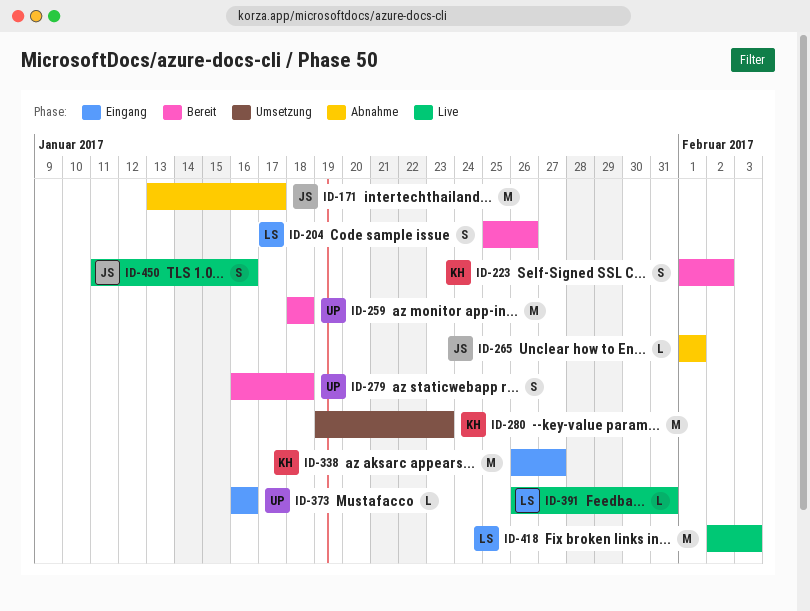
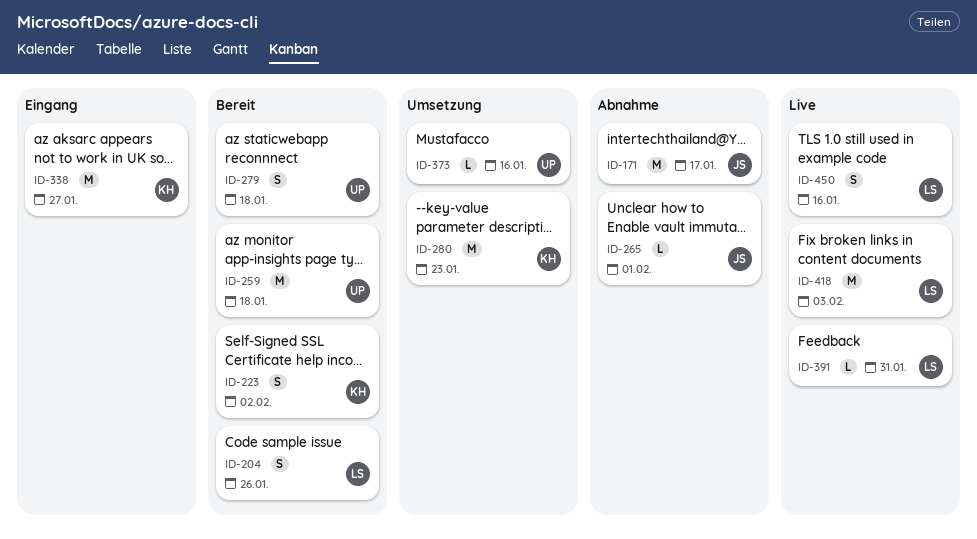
ID-373, status: Eingang -> Umsetzung
ID-450, owner: JS -> LS

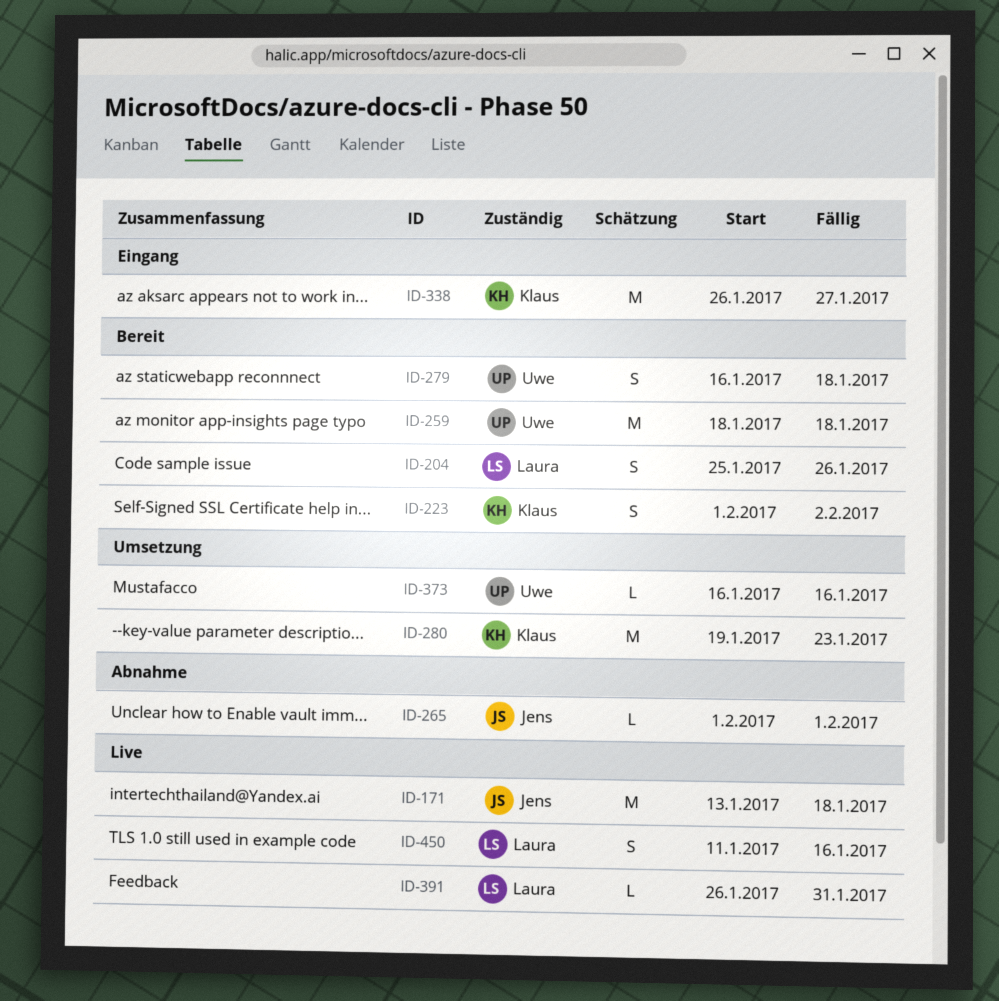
ID-171, status: Abnahme -> Live
ID-171, due: Jan 17 -> Jan 18
ID-418: present -> none

